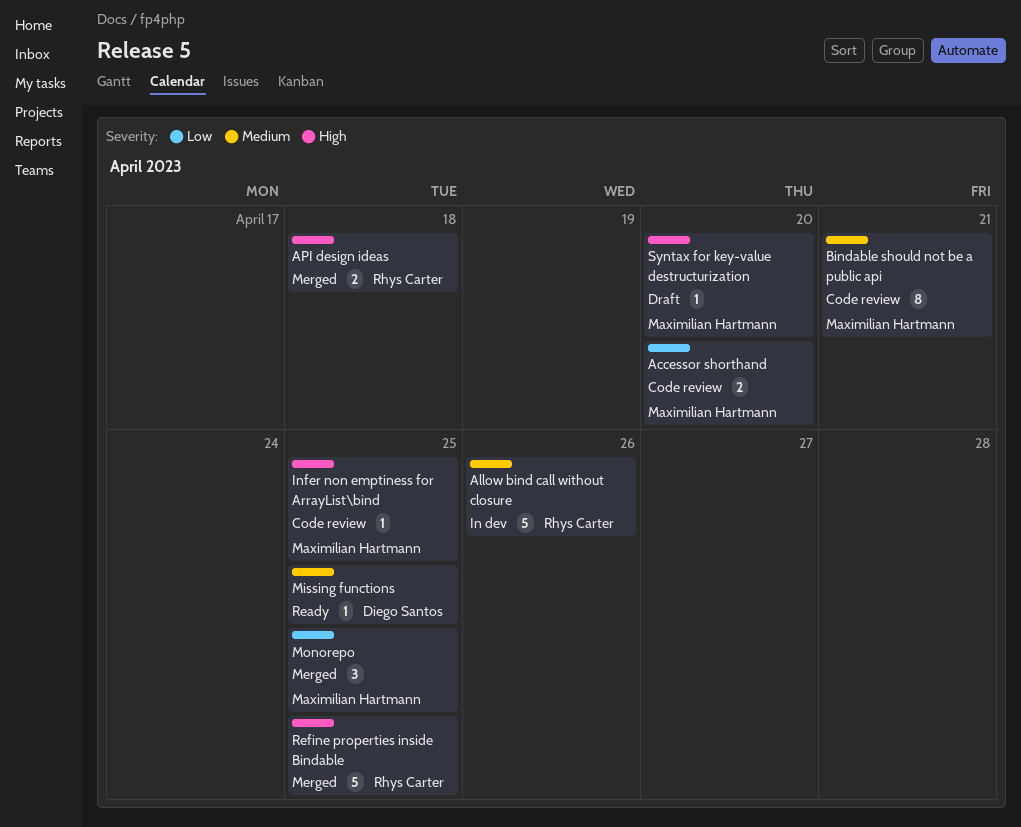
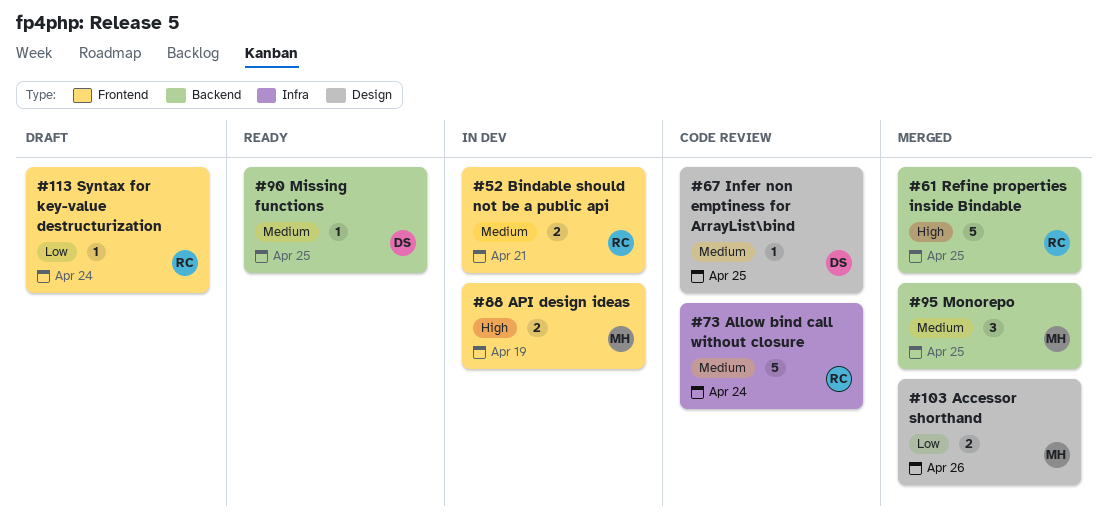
Accessor shorthand, status: Code review -> Merged
Accessor shorthand, due: Apr 20 -> Apr 26
Allow bind call without closure, status: In dev -> Code review
Allow bind call without closure, due: Apr 26 -> Apr 24
API design ideas, status: Merged -> In dev
API design ideas, owner: Rhys Carter -> Maximilian Hartmann
API design ideas, due: Apr 18 -> Apr 19
Bindable should not be a public api, status: Code review -> In dev
Bindable should not be a public api, owner: Maximilian Hartmann -> Rhys Carter
Bindable should not be a public api, estimate: 8 -> 2
Infer non emptiness for ArrayList\bind, owner: Maximilian Hartmann -> Diego Santos
Infer non emptiness for ArrayList\bind, priority: High -> Medium
Monorepo, priority: Low -> Medium
Syntax for key-value destructurization, owner: Maximilian Hartmann -> Rhys Carter
Syntax for key-value destructurization, priority: High -> Low
Syntax for key-value destructurization, due: Apr 20 -> Apr 24

